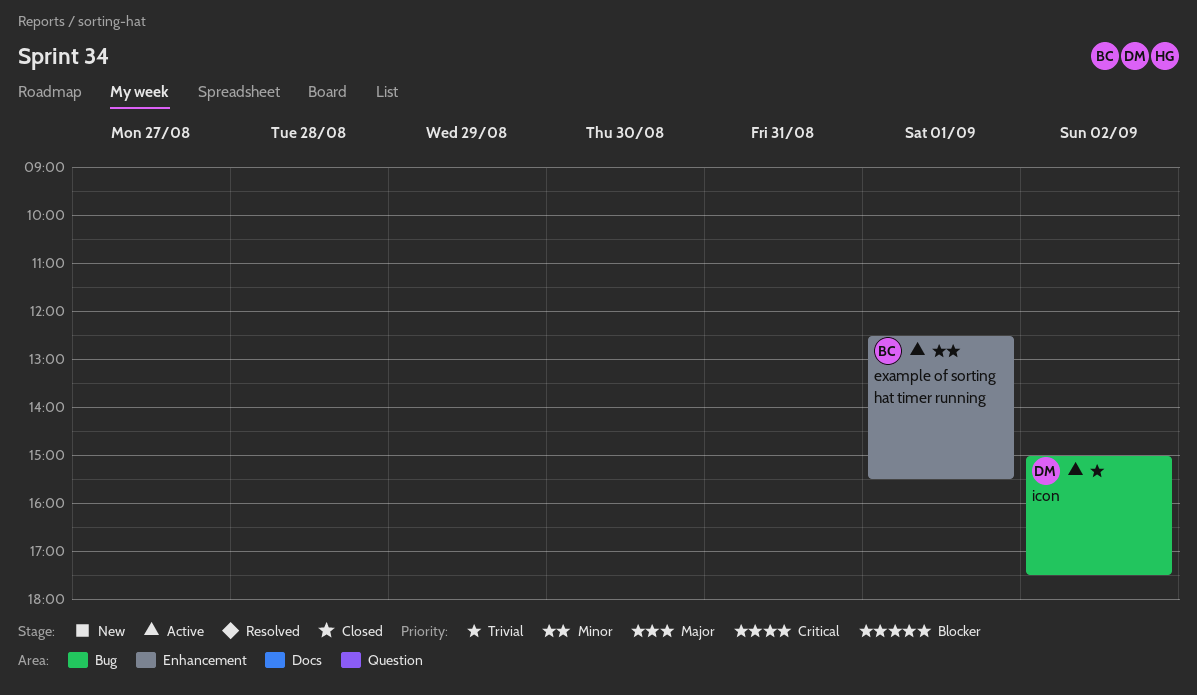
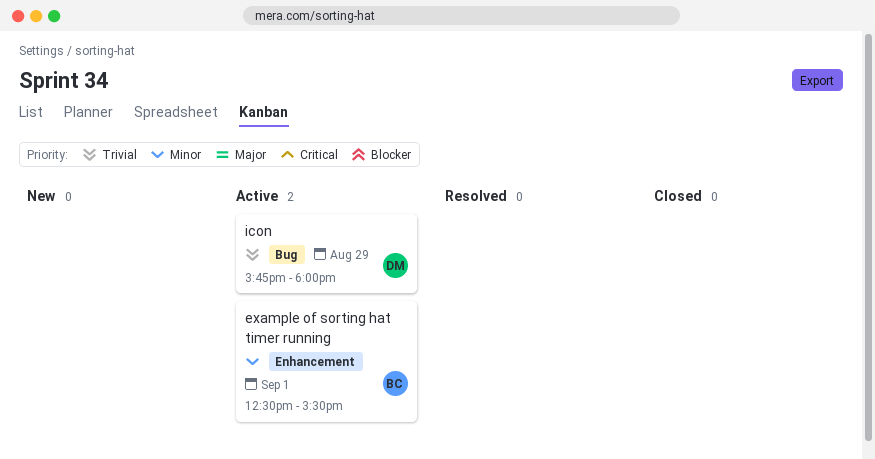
icon, day: Sep 2 -> Aug 29
icon, begins: 15:00 -> 15:45
icon, ends: 17:30 -> 18:00

